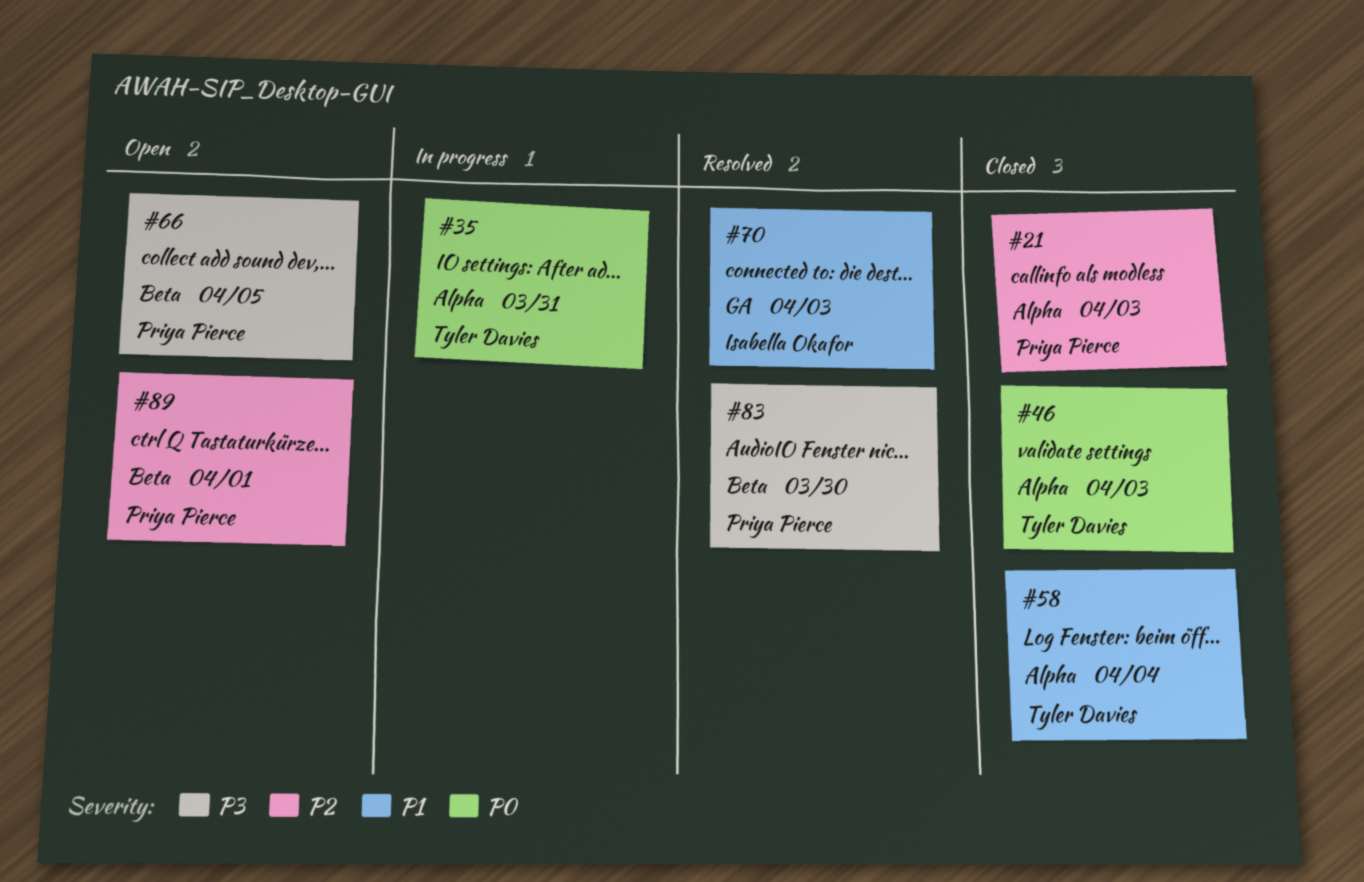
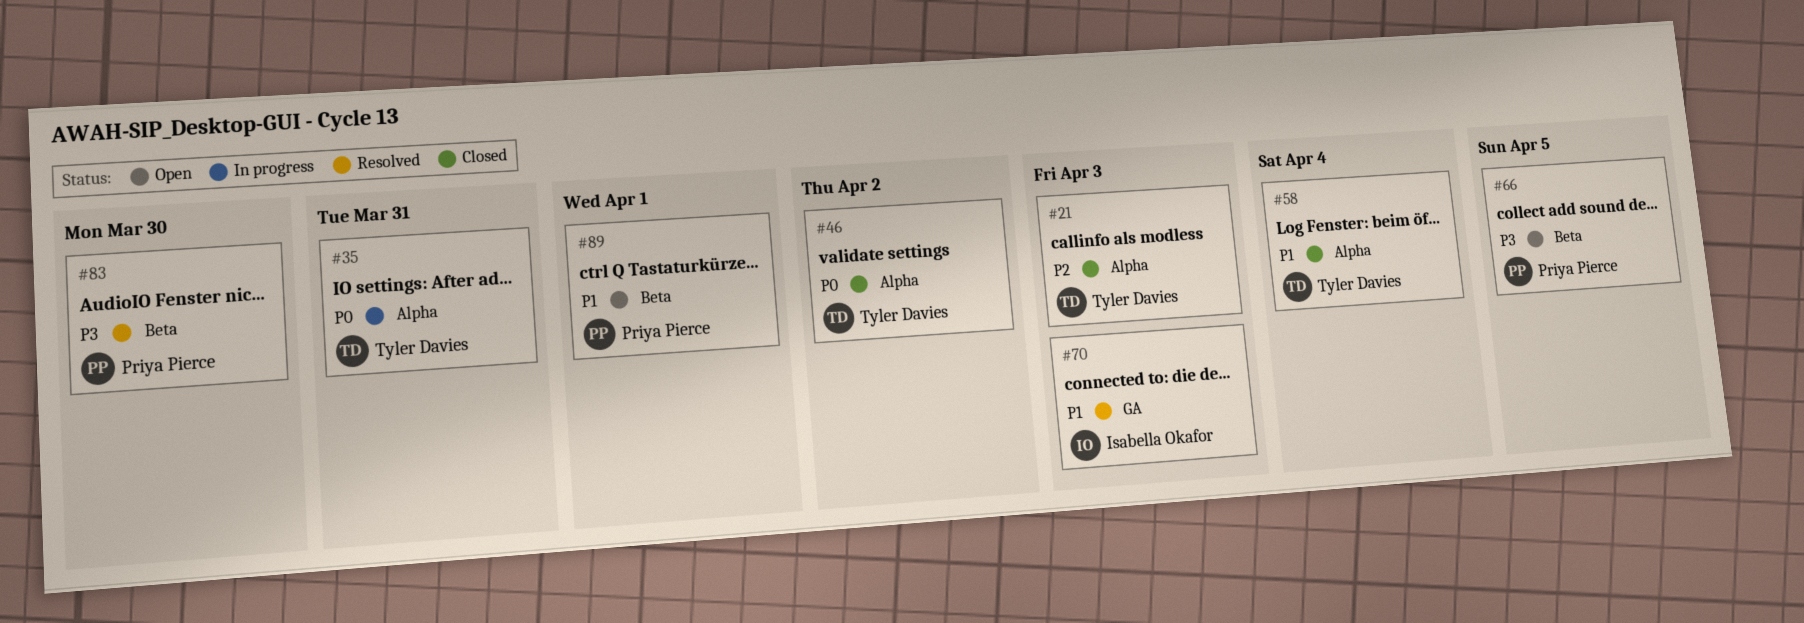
#21, owner: Priya Pierce -> Tyler Davies
#46, due: Apr 3 -> Apr 2
#89, priority: P2 -> P1

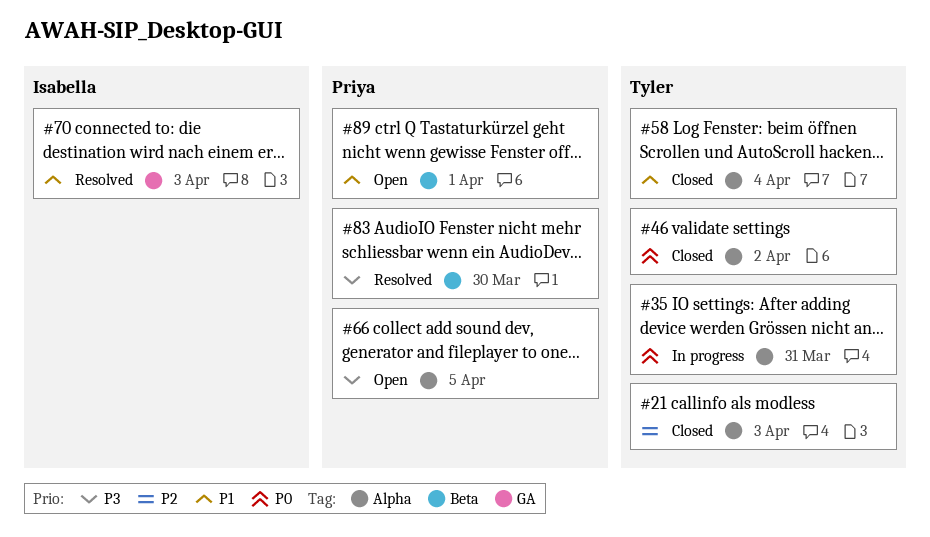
#66, label: Beta -> Alpha

